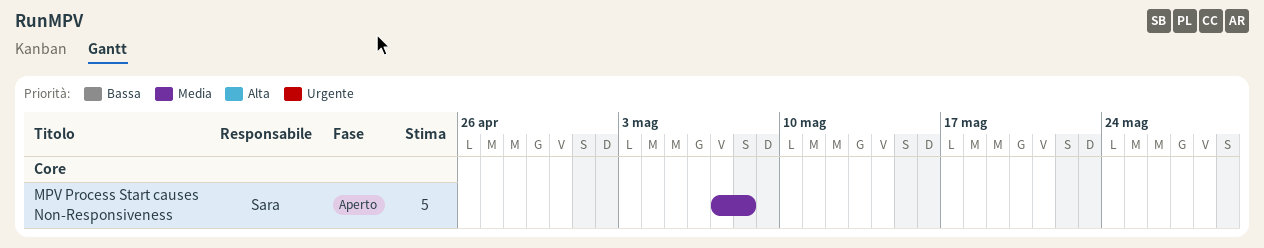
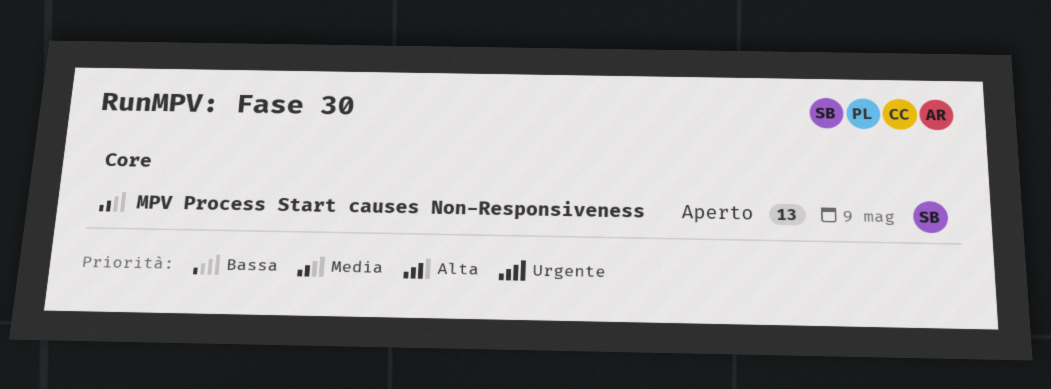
MPV Process Start causes Non-Responsiveness, estimate: 5 -> 13
MPV Process Start causes Non-Responsiveness, due: May 8 -> May 9

